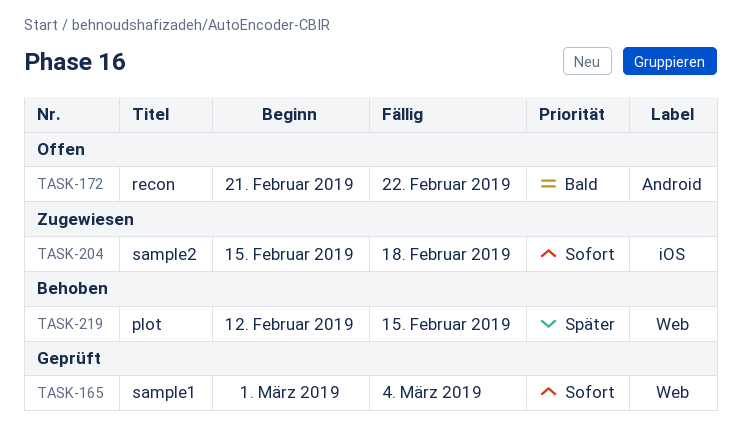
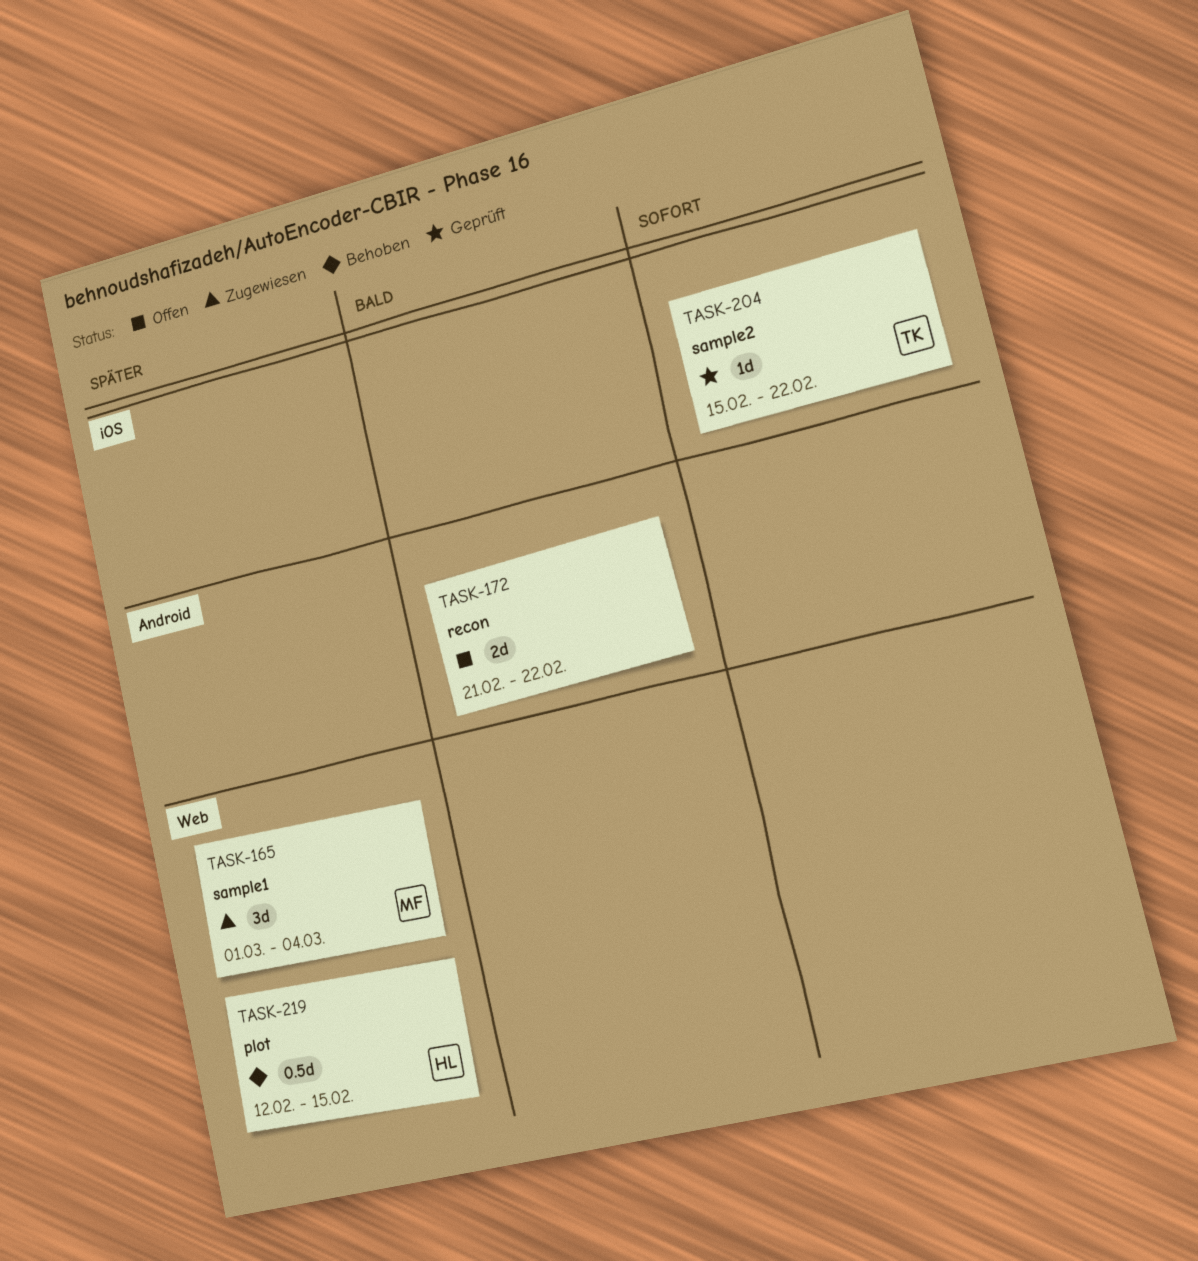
TASK-165, status: Geprüft -> Zugewiesen
TASK-165, priority: Sofort -> Später
TASK-204, status: Zugewiesen -> Geprüft
TASK-204, due: Feb 18 -> Feb 22

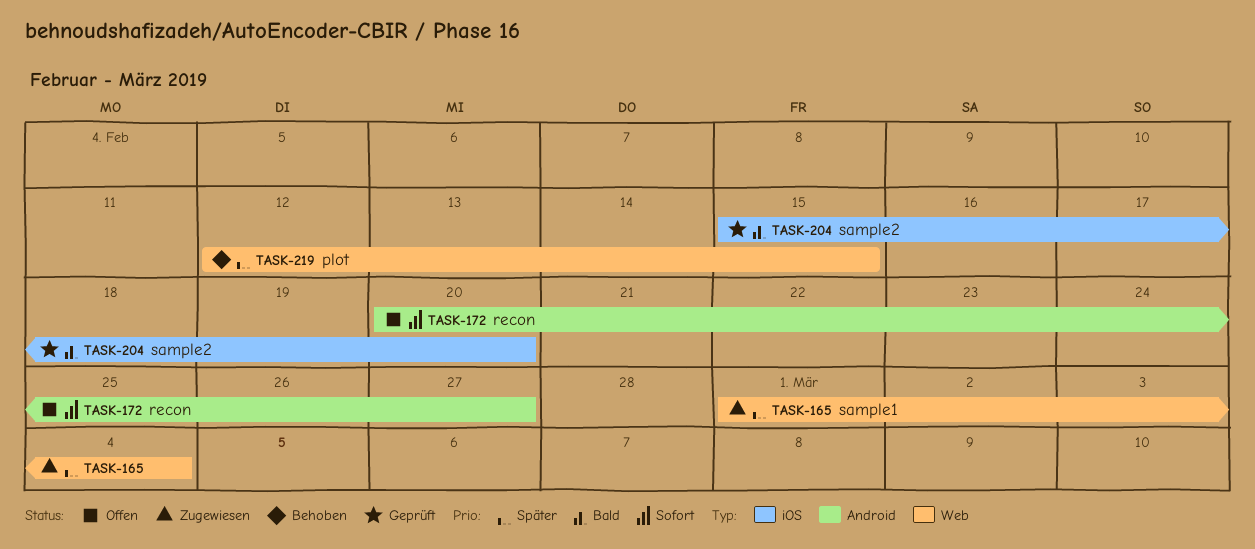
TASK-172, priority: Bald -> Sofort
TASK-172, start: Feb 21 -> Feb 20
TASK-172, due: Feb 22 -> Feb 27
TASK-204, priority: Sofort -> Bald
TASK-204, due: Feb 22 -> Feb 20

